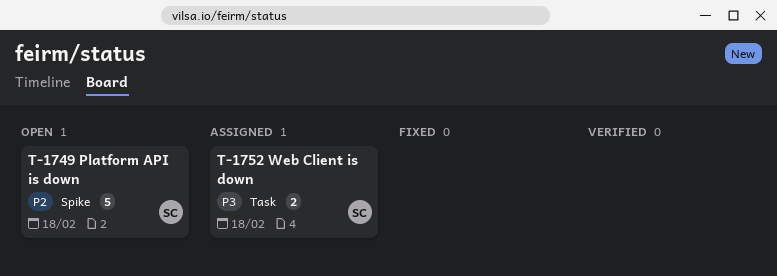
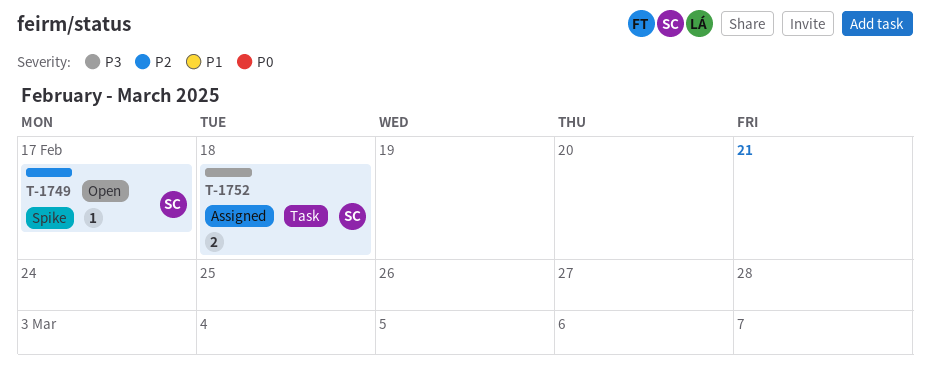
T-1749, estimate: 5 -> 1
T-1749, due: Feb 18 -> Feb 17

